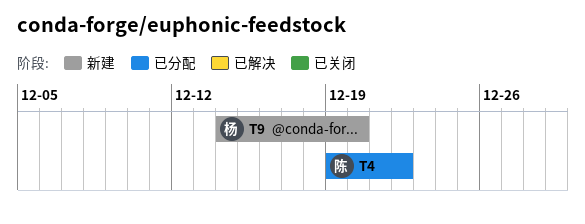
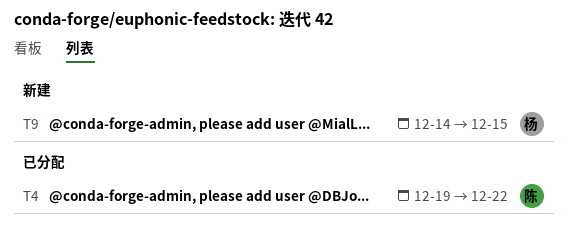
T9, due: Dec 20 -> Dec 15

